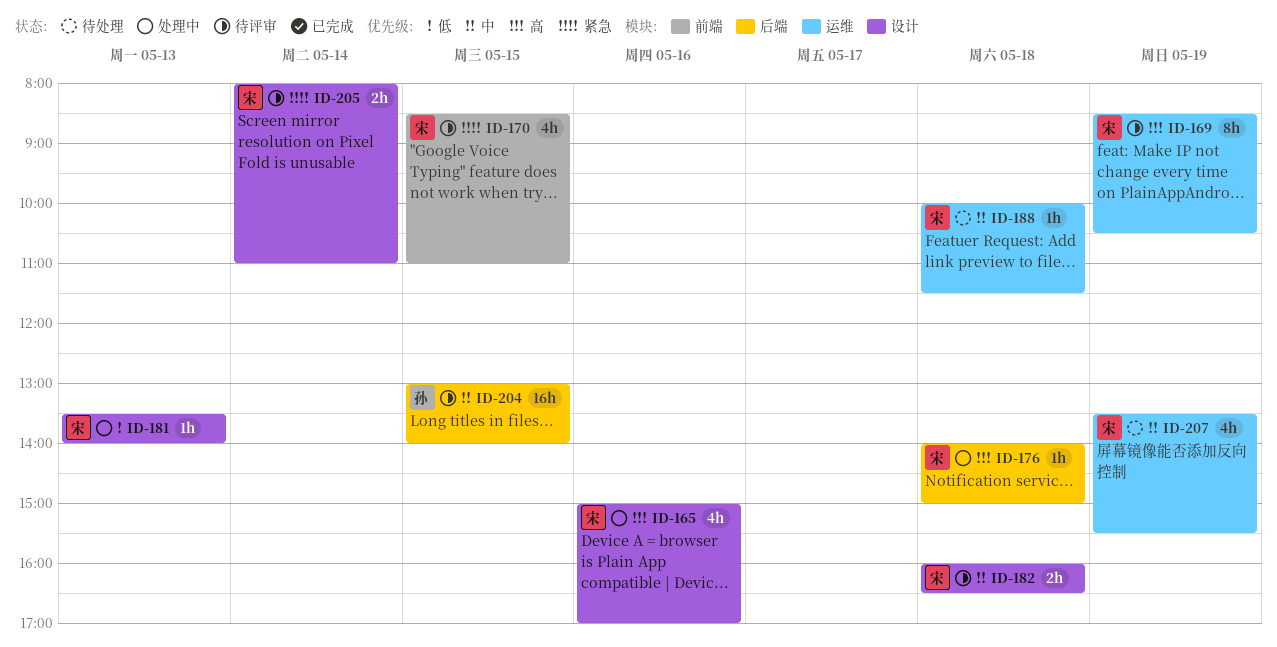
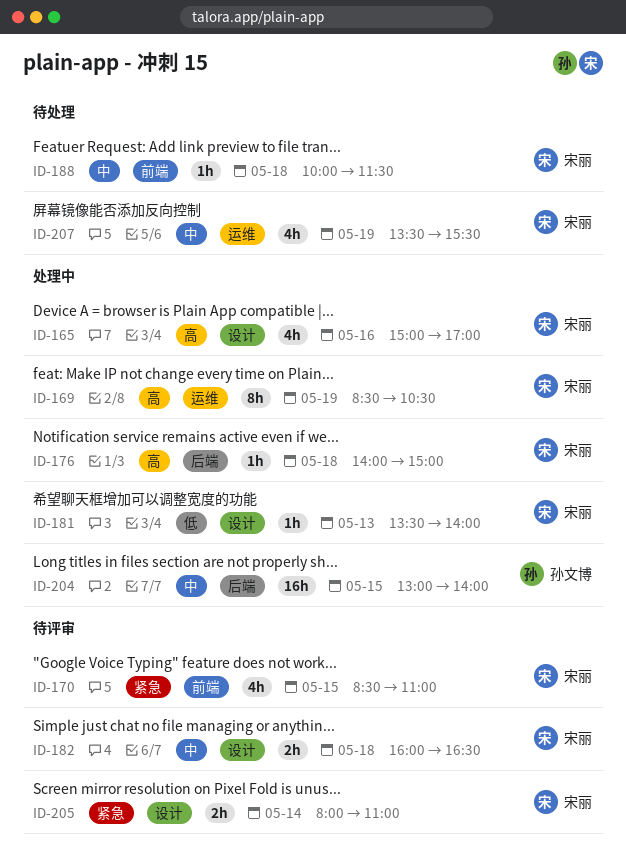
ID-169, status: 待评审 -> 处理中
ID-188, label: 运维 -> 前端
ID-204, status: 待评审 -> 处理中

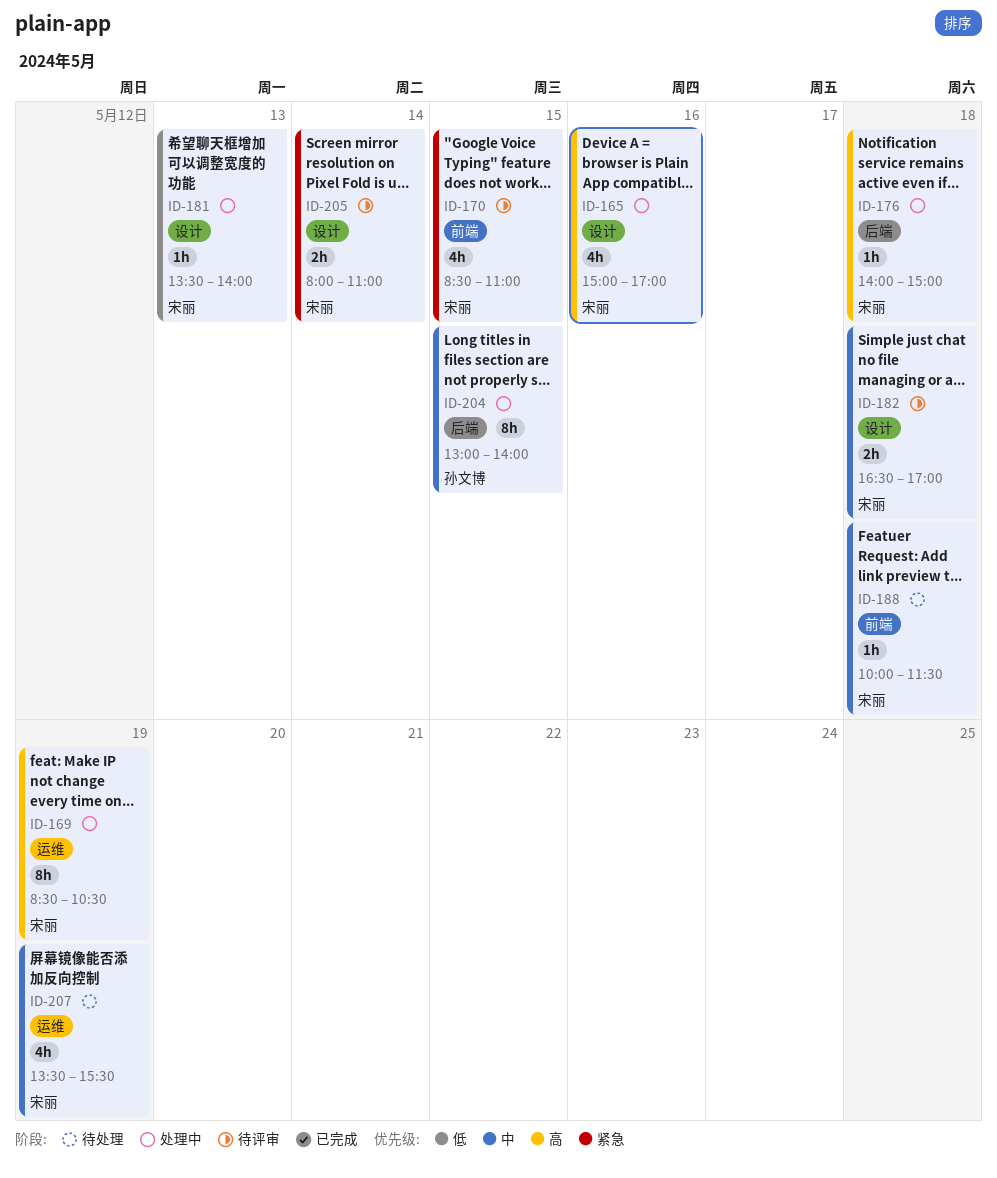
ID-182, begins: 16:00 -> 16:30
ID-182, ends: 16:30 -> 17:00
ID-204, estimate: 16h -> 8h

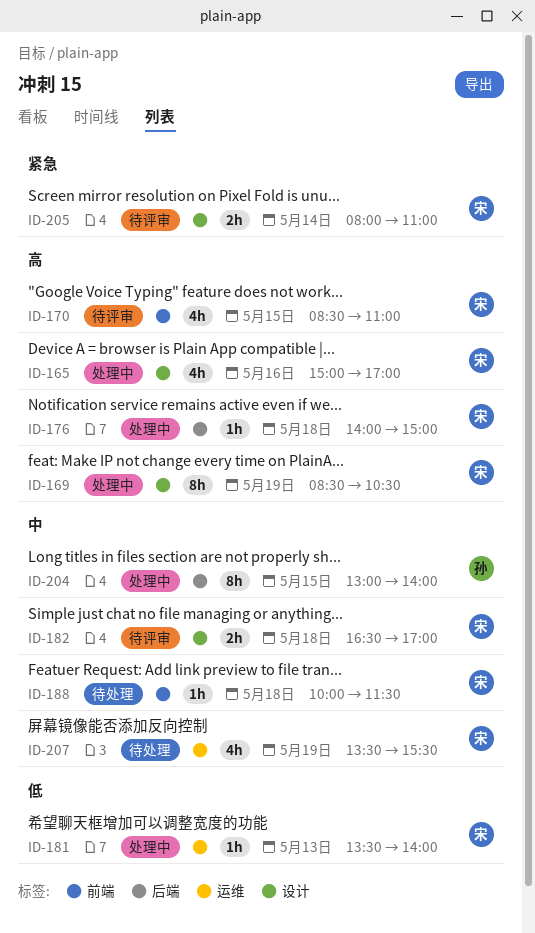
ID-169, label: 运维 -> 设计
ID-170, priority: 紧急 -> 高
ID-181, label: 设计 -> 运维

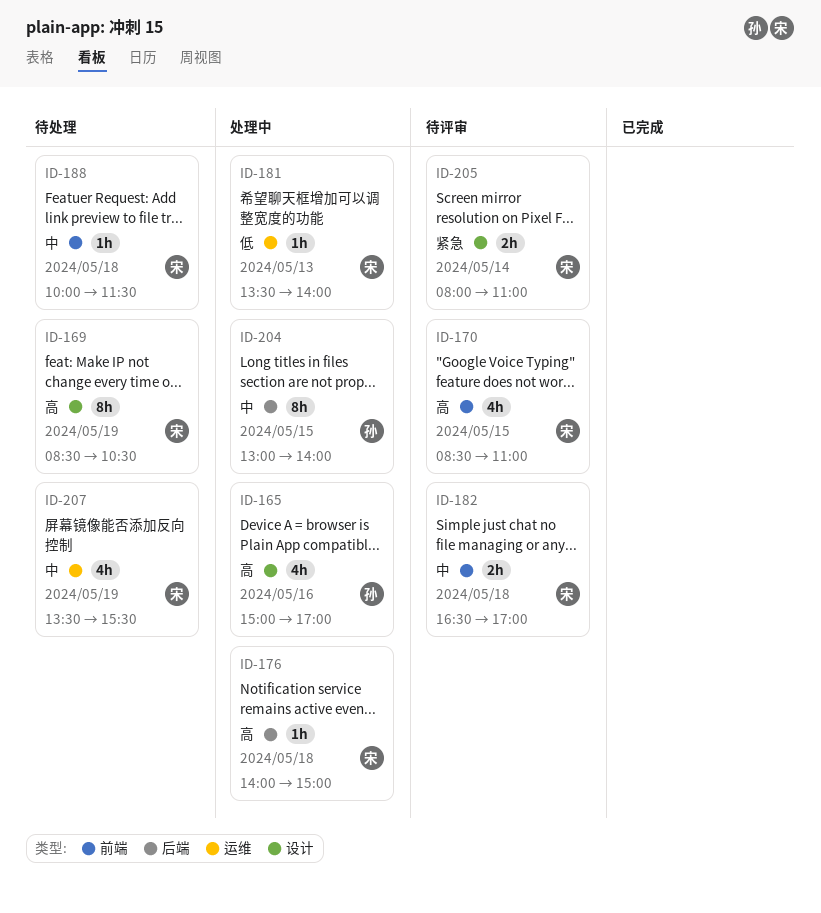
ID-165, owner: 宋 -> 孙
ID-169, status: 处理中 -> 待处理
ID-182, label: 设计 -> 前端

